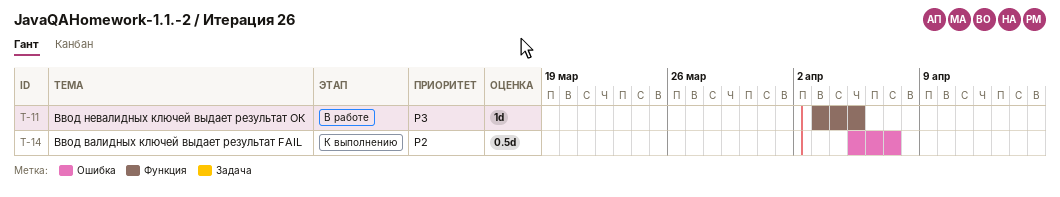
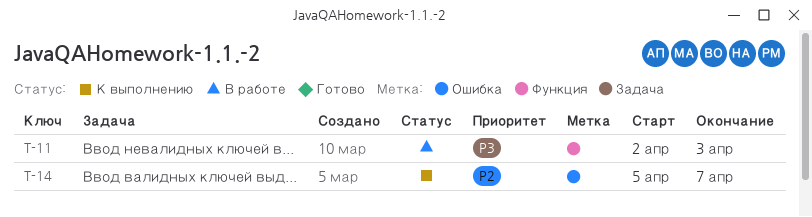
T-11, start: Apr 3 -> Apr 2
T-11, due: Apr 5 -> Apr 3

